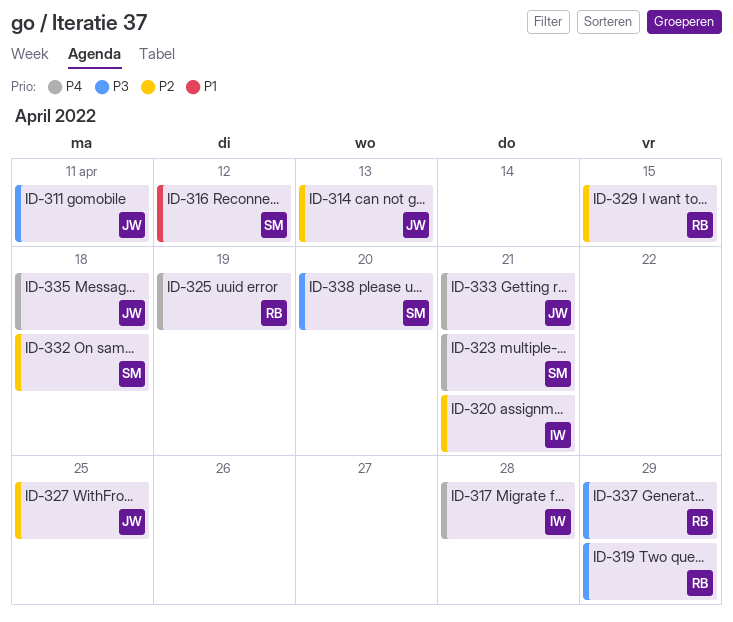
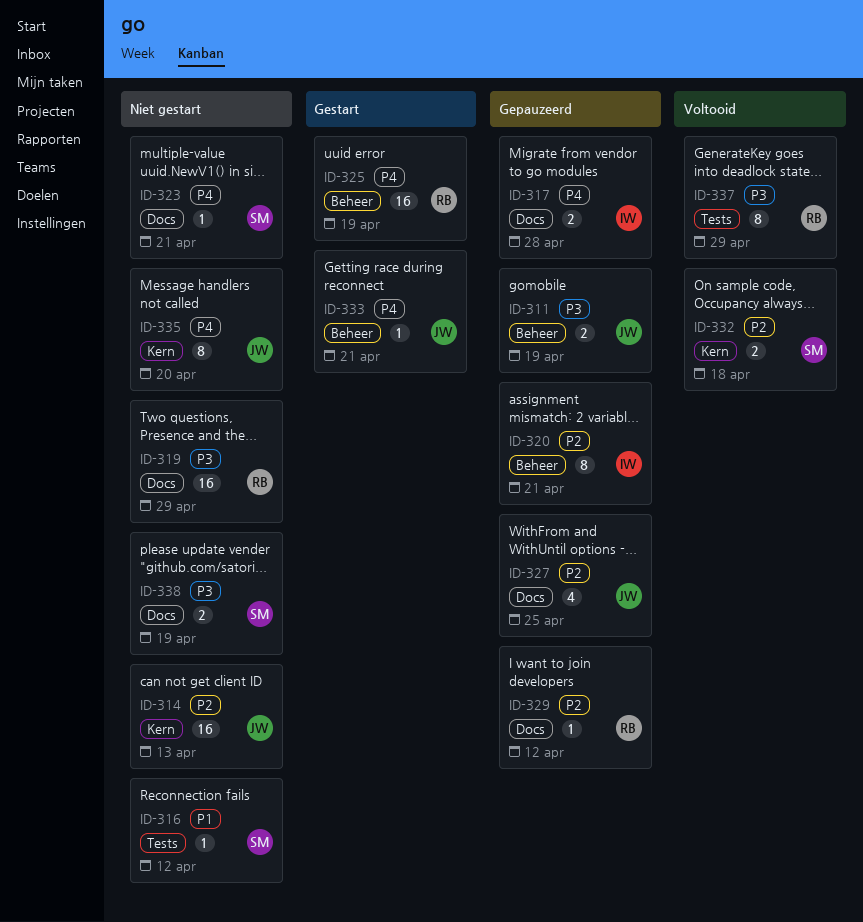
ID-311, due: Apr 11 -> Apr 19
ID-329, due: Apr 15 -> Apr 12
ID-335, due: Apr 18 -> Apr 20
ID-338, due: Apr 20 -> Apr 19

